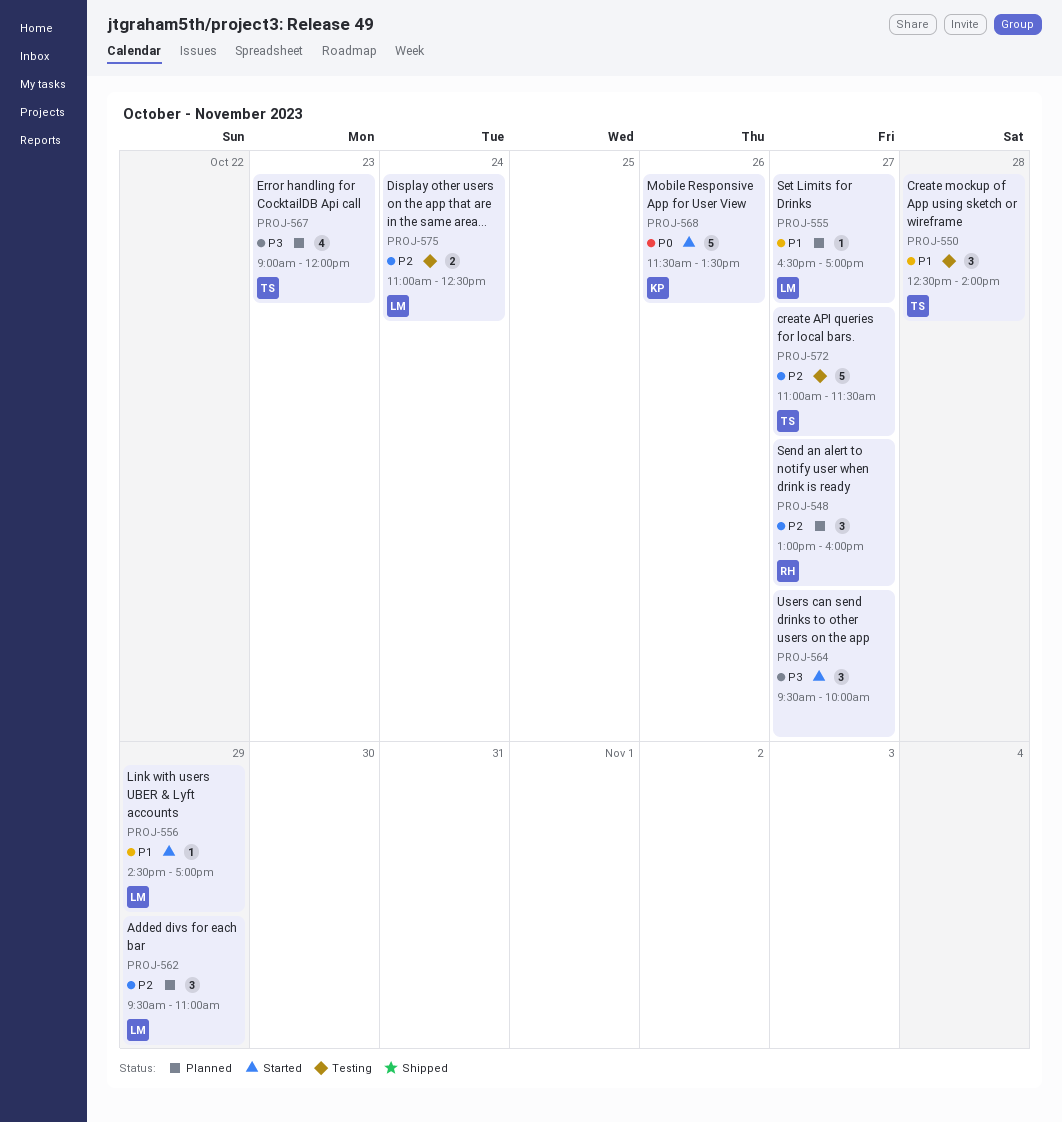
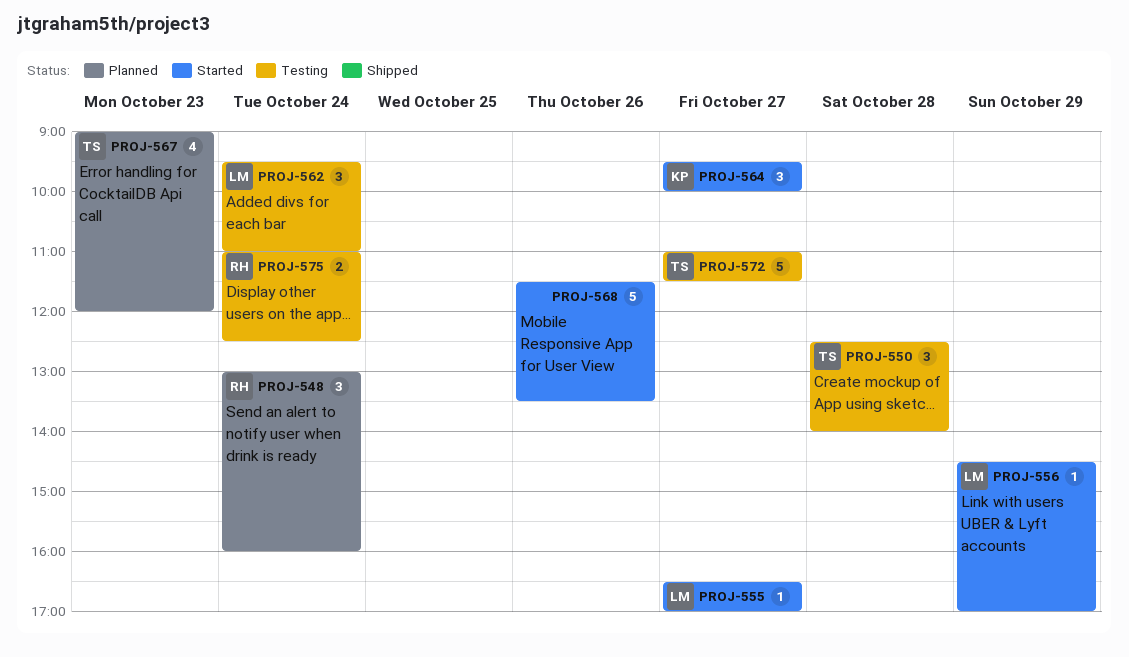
PROJ-548, day: Oct 27 -> Oct 24
PROJ-555, status: Planned -> Started
PROJ-562, status: Planned -> Testing
PROJ-562, day: Oct 29 -> Oct 24
PROJ-564, owner: none -> KP
PROJ-568, owner: KP -> none
PROJ-575, owner: LM -> RH

